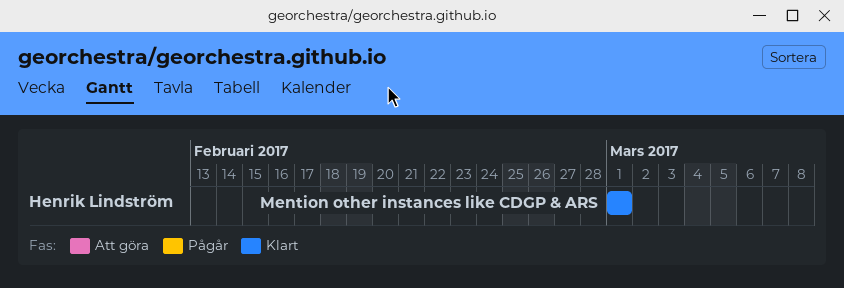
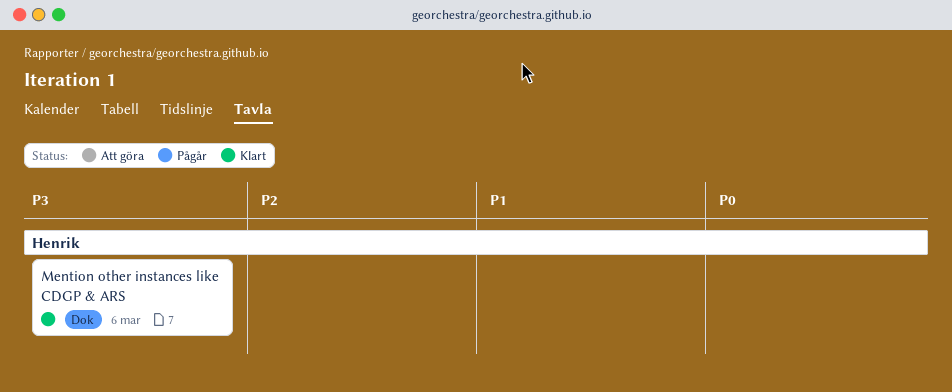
Mention other instances like CDGP & ARS, due: Mar 1 -> Mar 6

